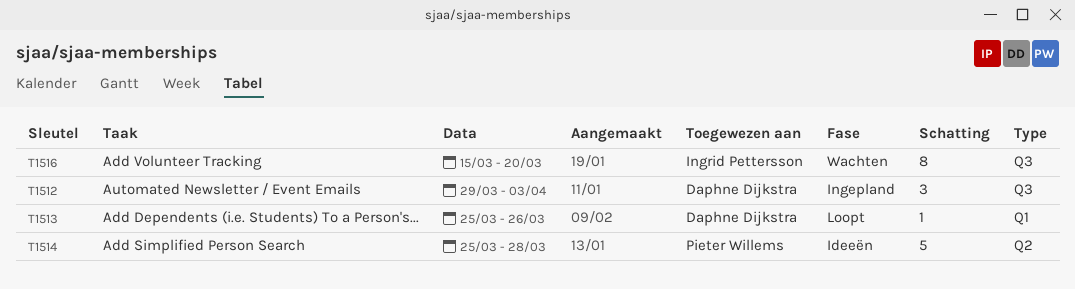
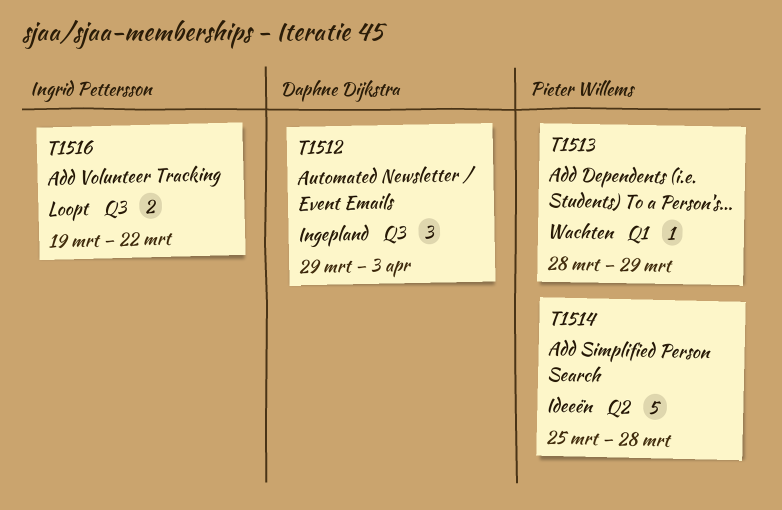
T1513, status: Loopt -> Wachten
T1513, owner: Daphne Dijkstra -> Pieter Willems
T1513, start: Mar 25 -> Mar 28
T1513, due: Mar 26 -> Mar 29
T1516, status: Wachten -> Loopt
T1516, estimate: 8 -> 2
T1516, start: Mar 15 -> Mar 19
T1516, due: Mar 20 -> Mar 22

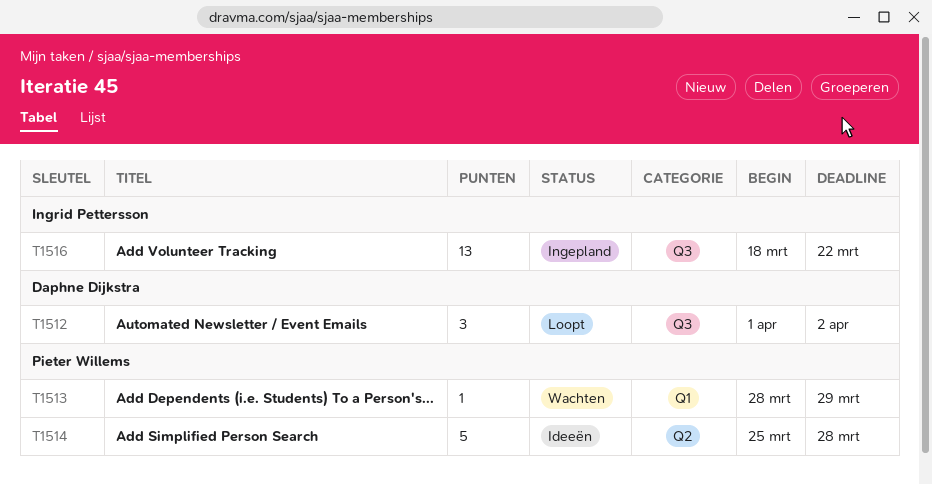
T1512, status: Ingepland -> Loopt
T1512, start: Mar 29 -> Apr 1
T1512, due: Apr 3 -> Apr 2
T1516, status: Loopt -> Ingepland
T1516, estimate: 2 -> 13
T1516, start: Mar 19 -> Mar 18

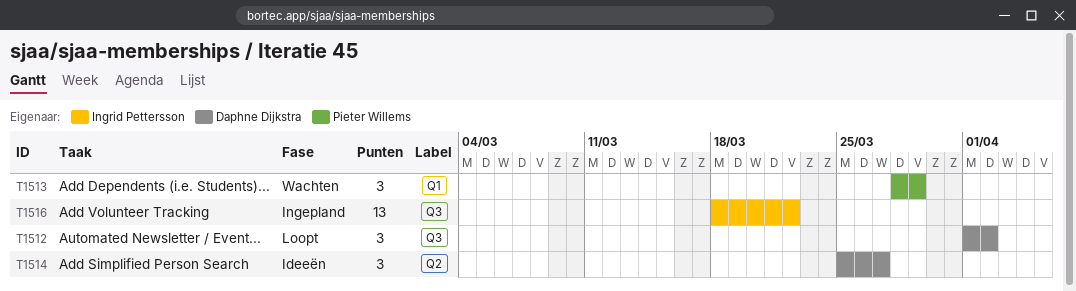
T1513, estimate: 1 -> 3
T1514, owner: Pieter Willems -> Daphne Dijkstra
T1514, estimate: 5 -> 3
T1514, due: Mar 28 -> Mar 27

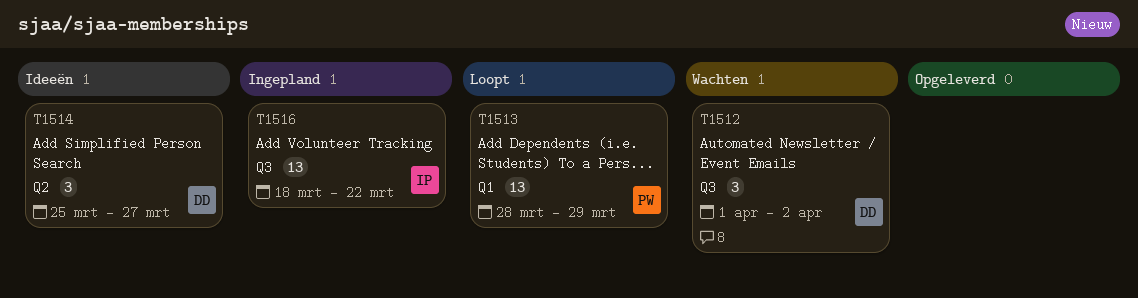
T1512, status: Loopt -> Wachten
T1513, status: Wachten -> Loopt
T1513, estimate: 3 -> 13

